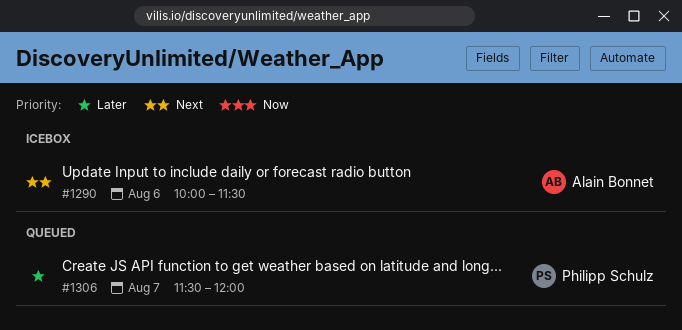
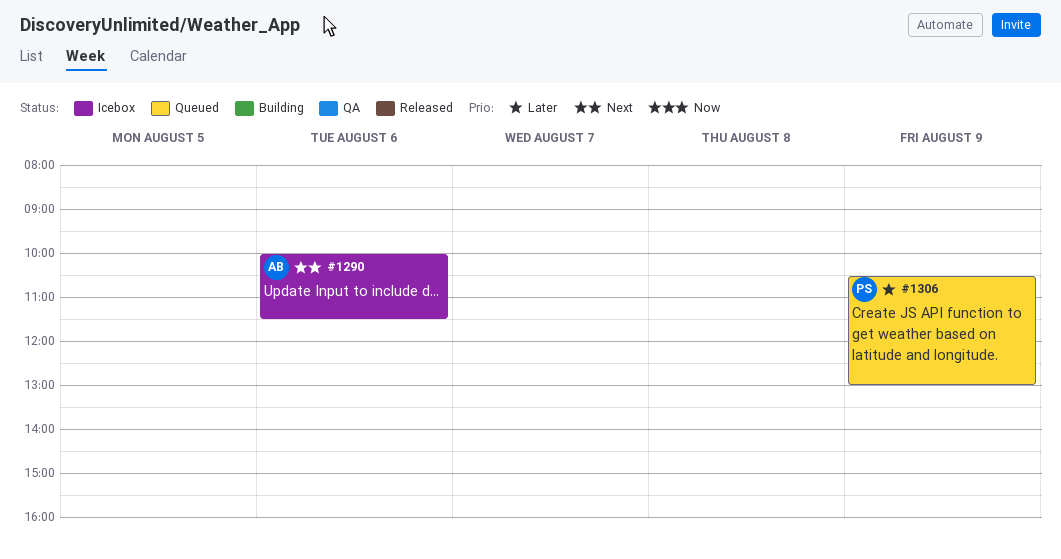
#1306, day: Aug 7 -> Aug 9
#1306, begins: 11:30 -> 10:30
#1306, ends: 12:00 -> 13:00

